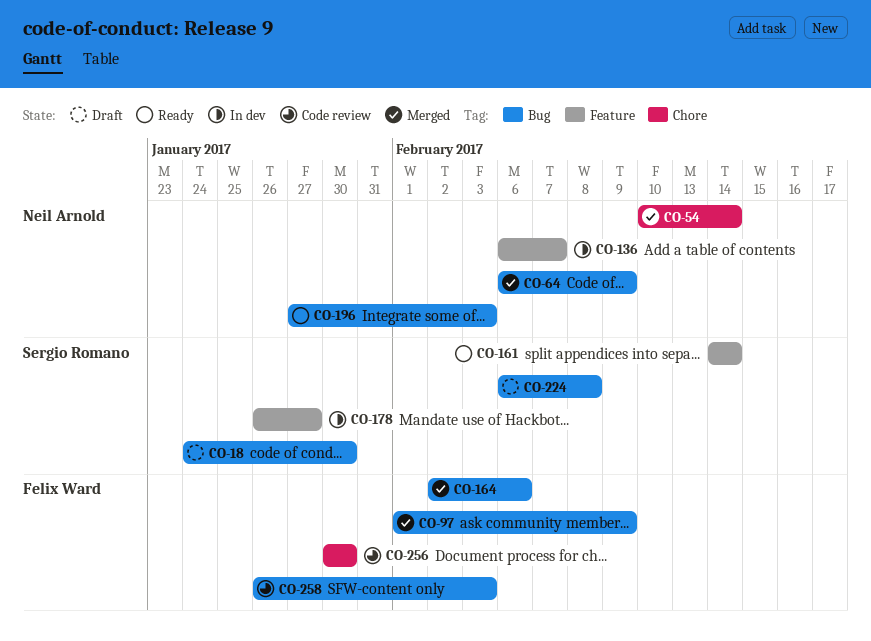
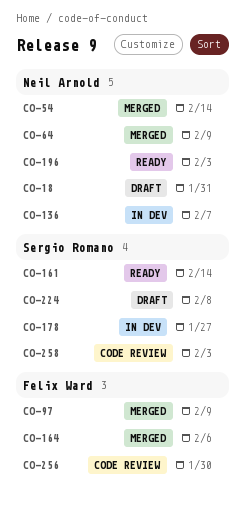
CO-18, owner: Sergio Romano -> Neil Arnold
CO-18, due: Jan 30 -> Jan 31
CO-258, owner: Felix Ward -> Sergio Romano

